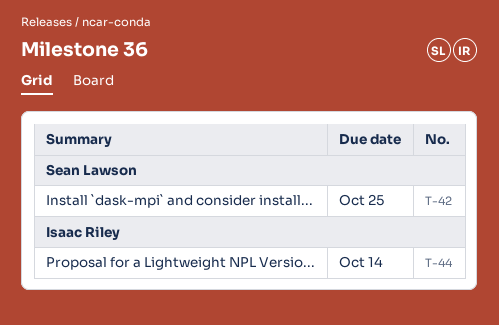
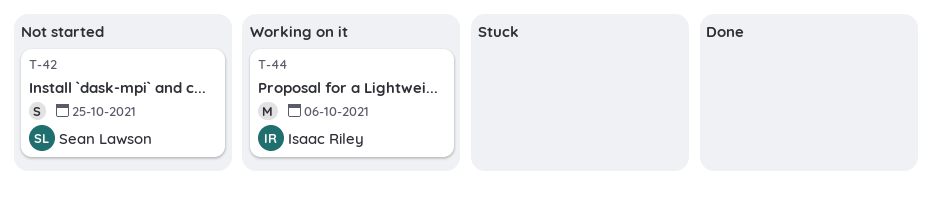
T-44, due: Oct 14 -> Oct 6

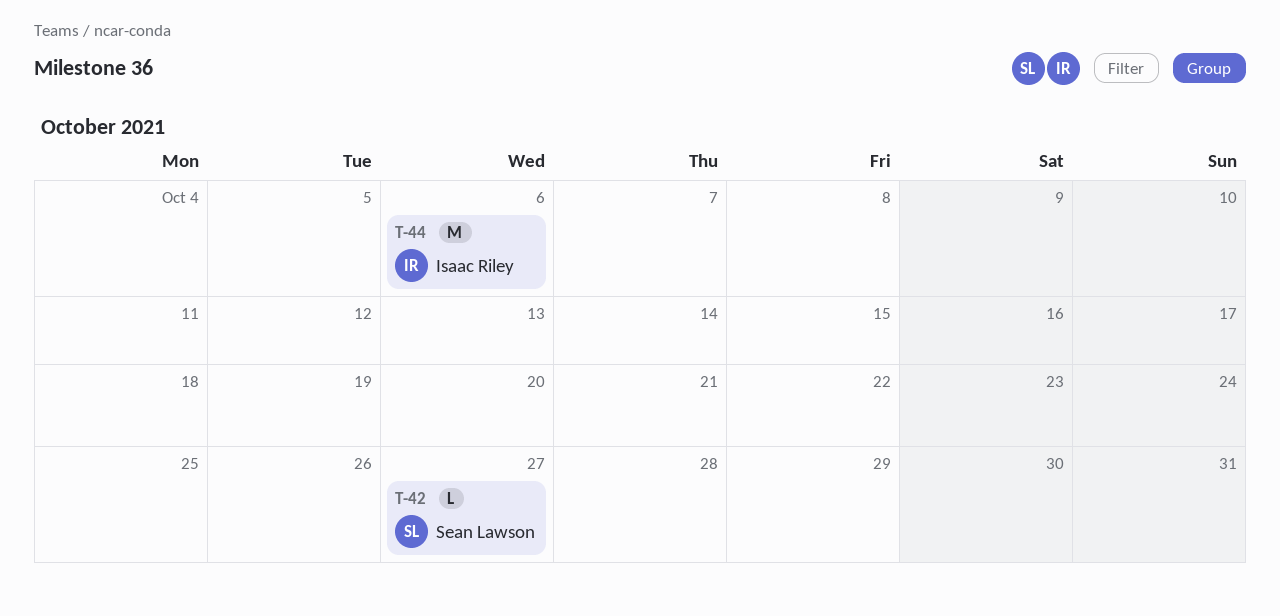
T-42, estimate: S -> L
T-42, due: Oct 25 -> Oct 27

